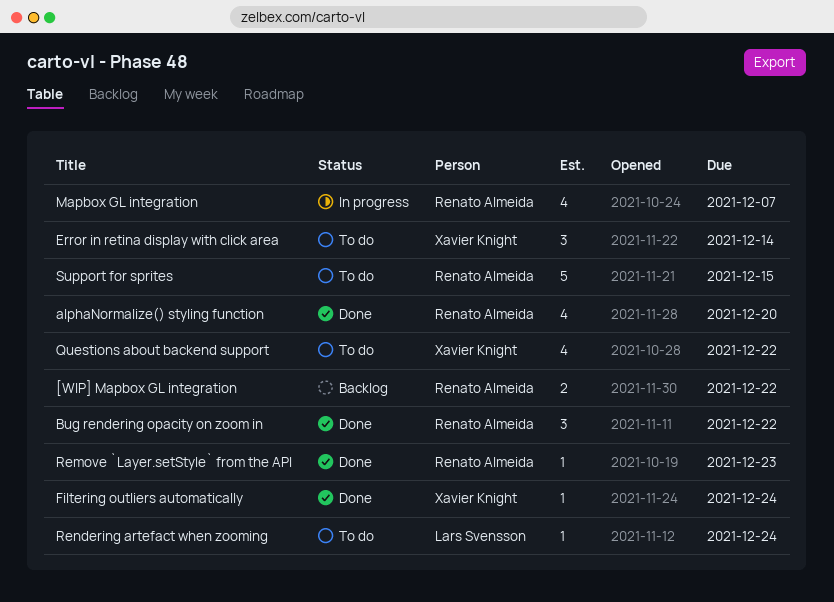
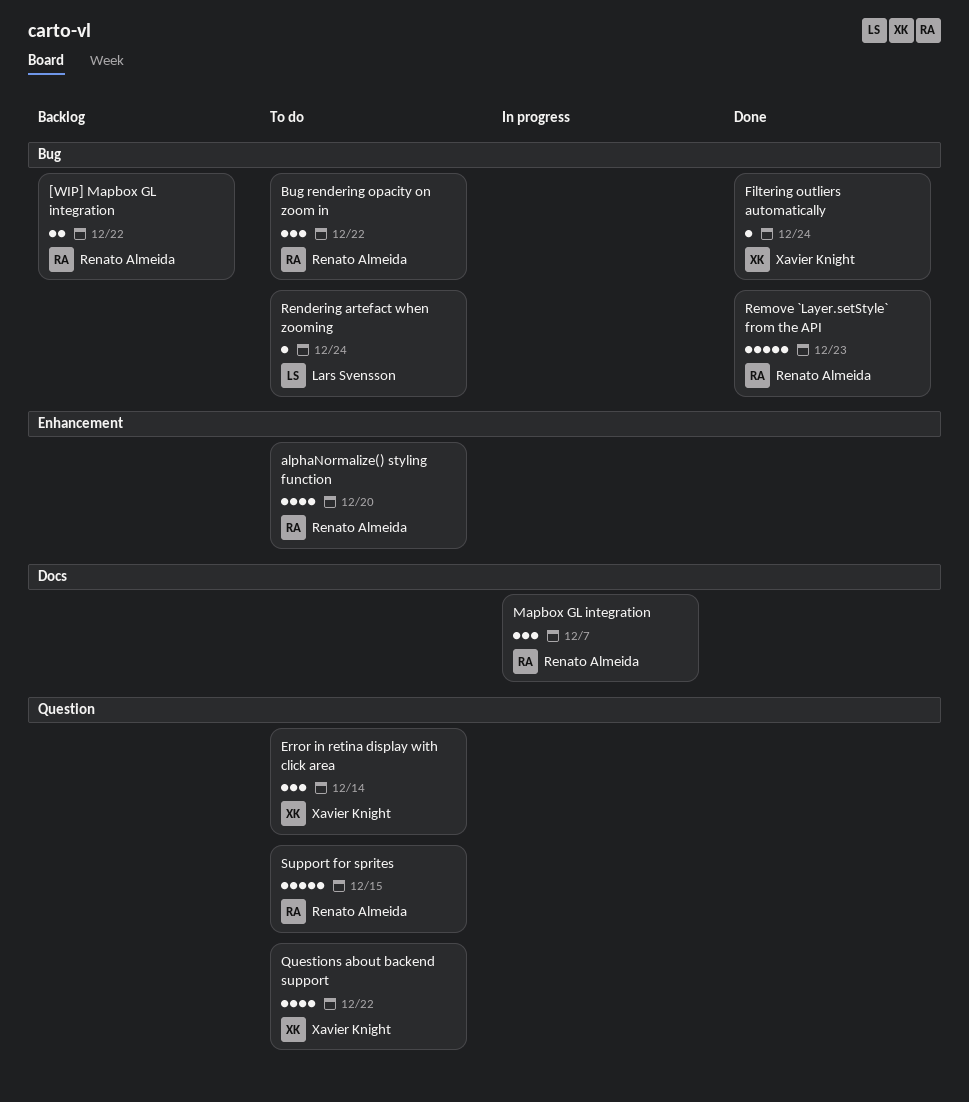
alphaNormalize() styling function, status: Done -> To do
Bug rendering opacity on zoom in, status: Done -> To do
Mapbox GL integration, estimate: 4 -> 3
Remove `Layer.setStyle` from the API, estimate: 1 -> 5

